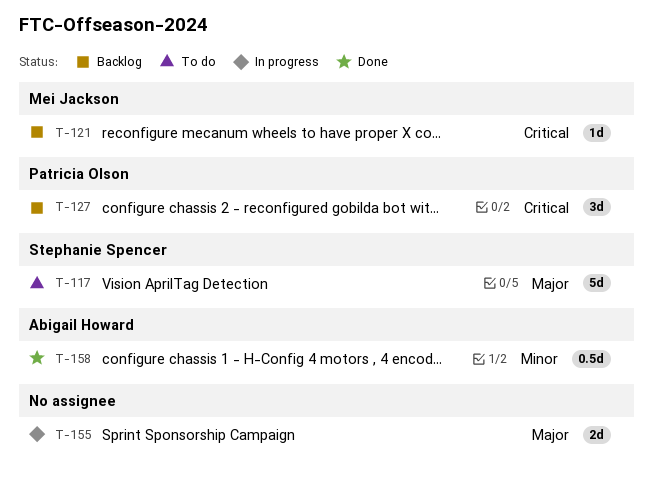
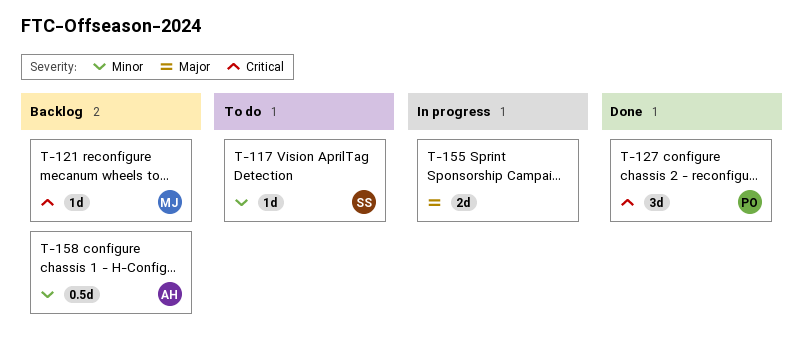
T-117, priority: Major -> Minor
T-117, estimate: 5d -> 1d
T-127, status: Backlog -> Done
T-158, status: Done -> Backlog

